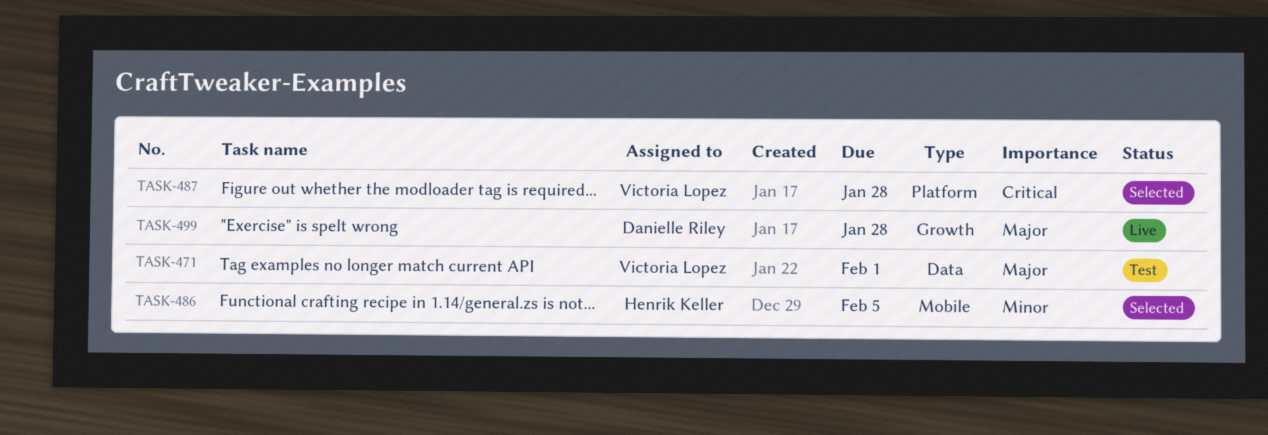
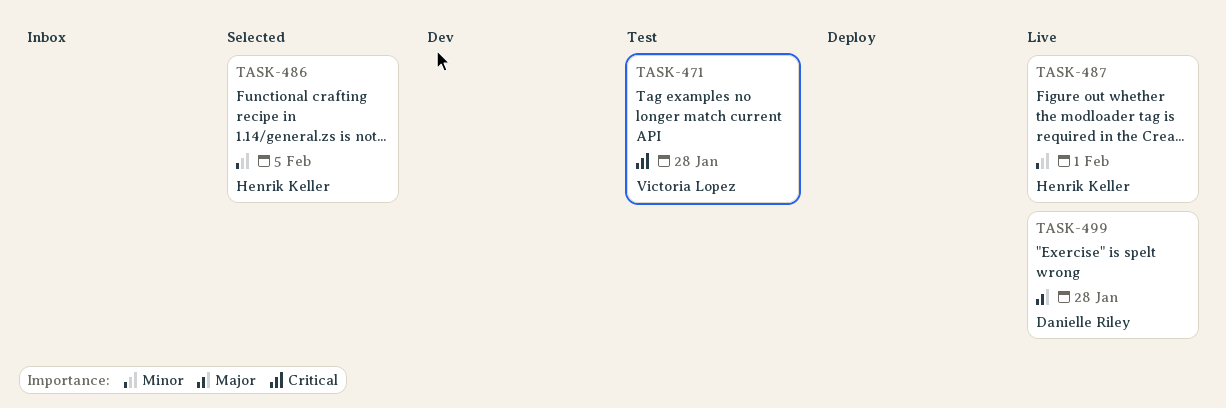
TASK-471, priority: Major -> Critical
TASK-471, due: Feb 1 -> Jan 28
TASK-487, status: Selected -> Live
TASK-487, owner: Victoria Lopez -> Henrik Keller
TASK-487, priority: Critical -> Minor
TASK-487, due: Jan 28 -> Feb 1

